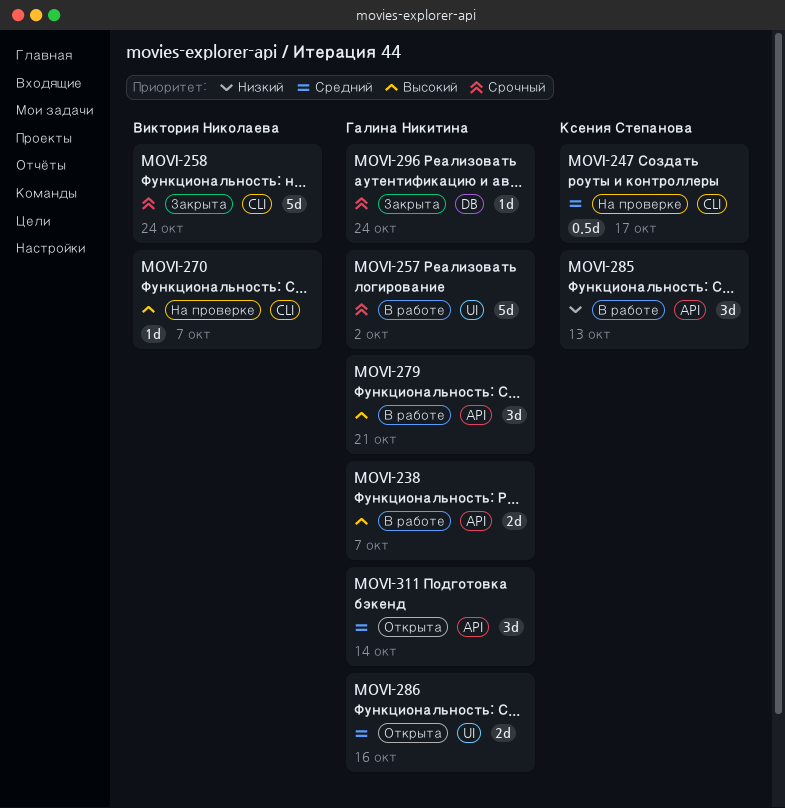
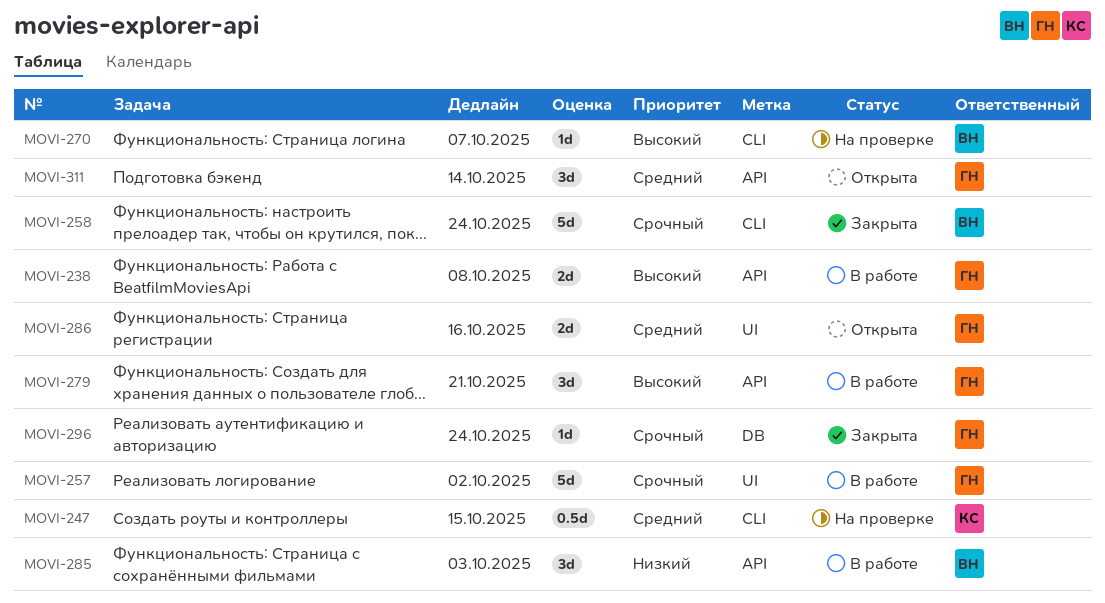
MOVI-238, due: Oct 7 -> Oct 8
MOVI-247, due: Oct 17 -> Oct 15
MOVI-285, owner: Ксения Степанова -> Виктория Николаева
MOVI-285, due: Oct 13 -> Oct 3

